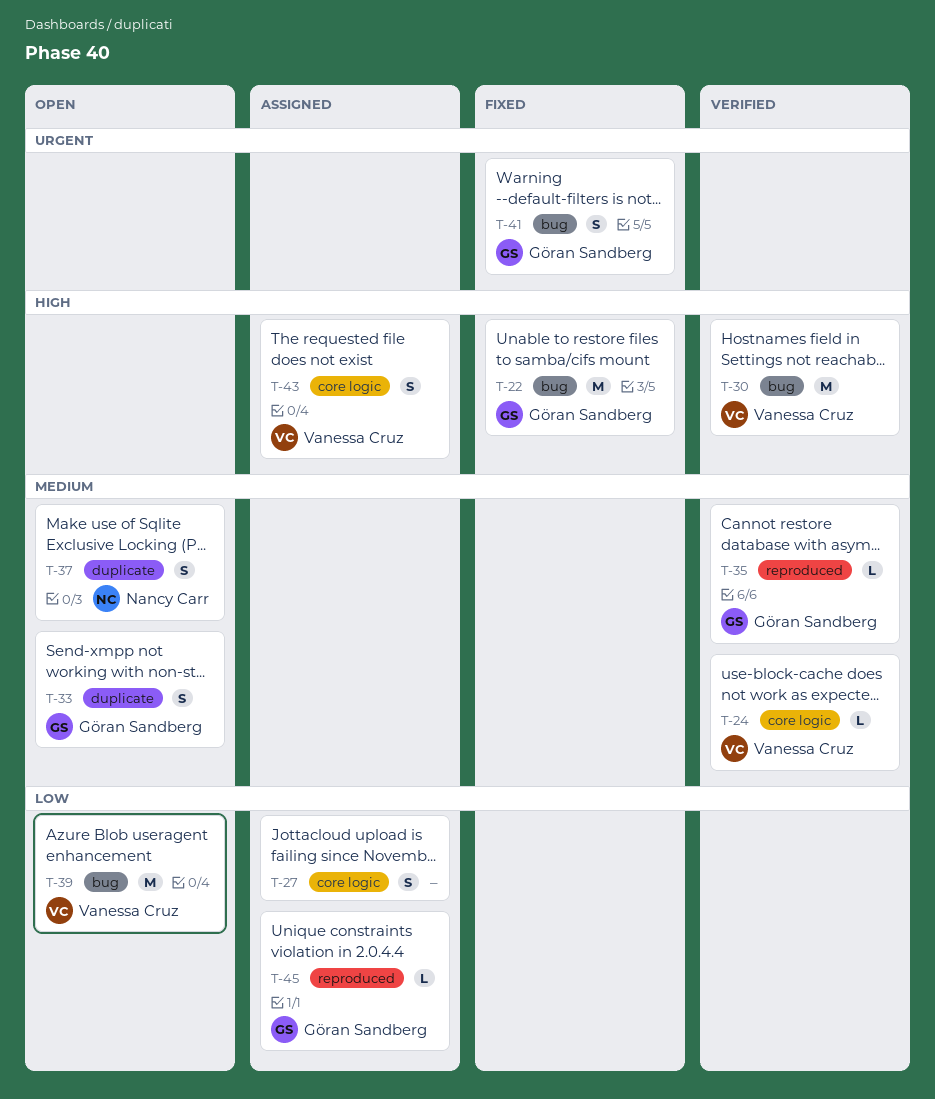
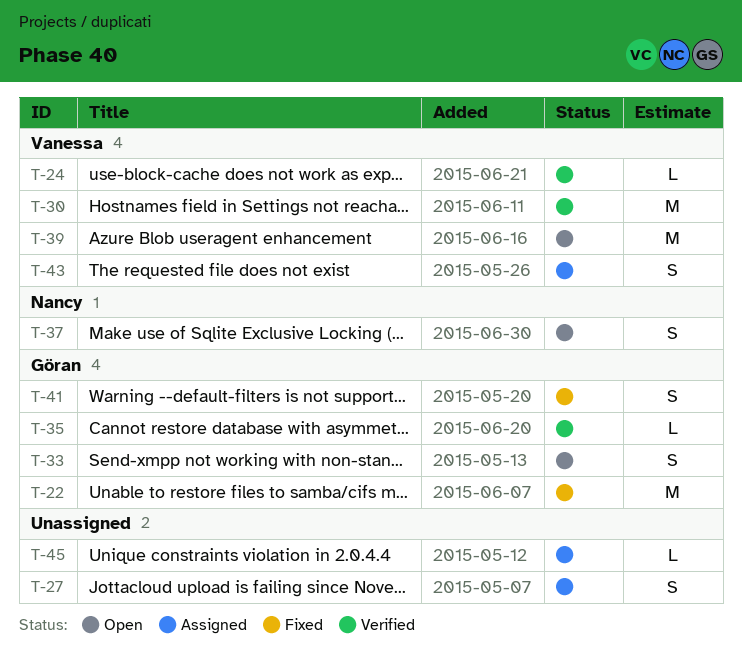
T-45, owner: Göran Sandberg -> none

